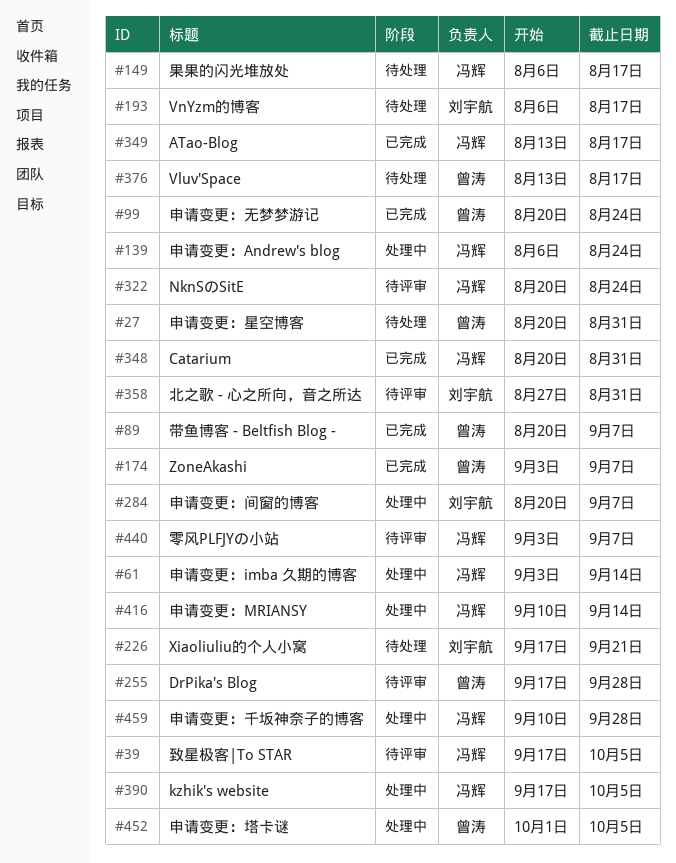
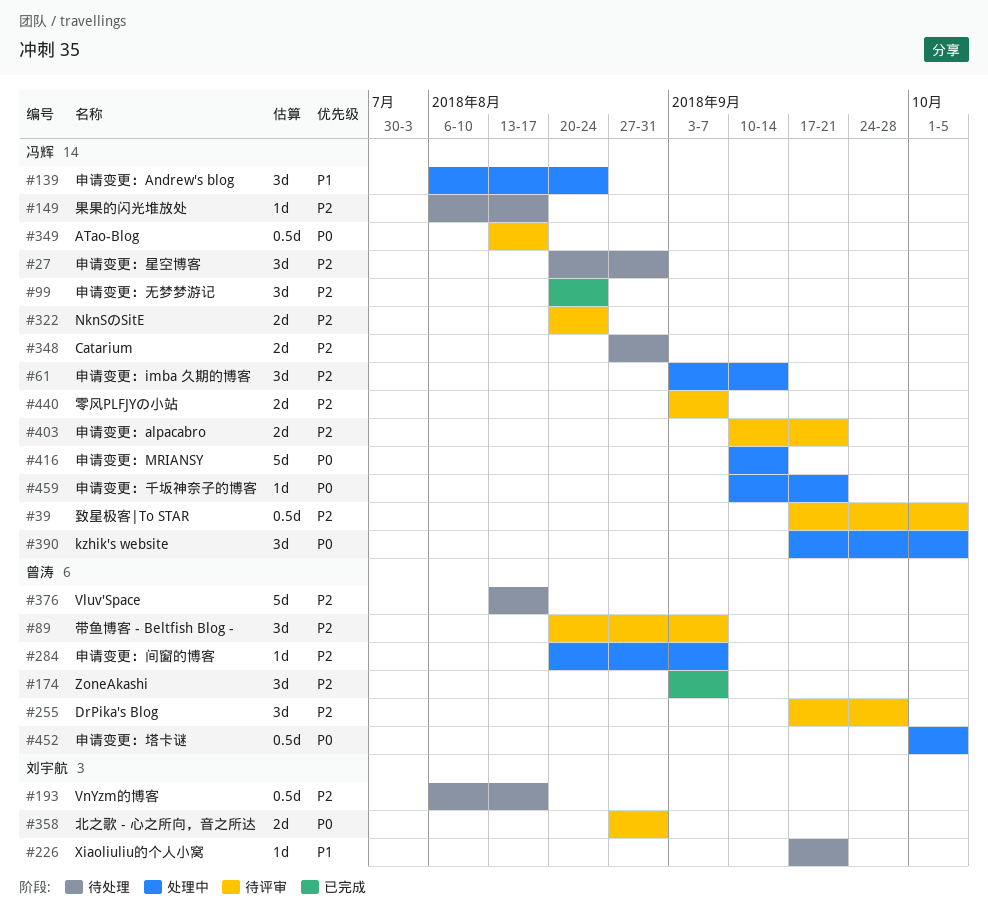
#27, owner: 曾涛 -> 冯辉
#89, status: 已完成 -> 待评审
#99, owner: 曾涛 -> 冯辉
#284, owner: 刘宇航 -> 曾涛
#348, status: 已完成 -> 待处理
#348, start: Aug 20 -> Aug 27
#349, status: 已完成 -> 待评审
#403: none -> present
#459, due: Sep 28 -> Sep 21

